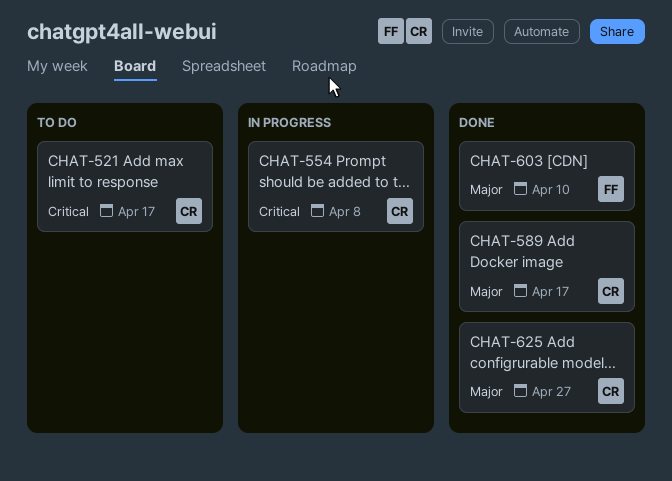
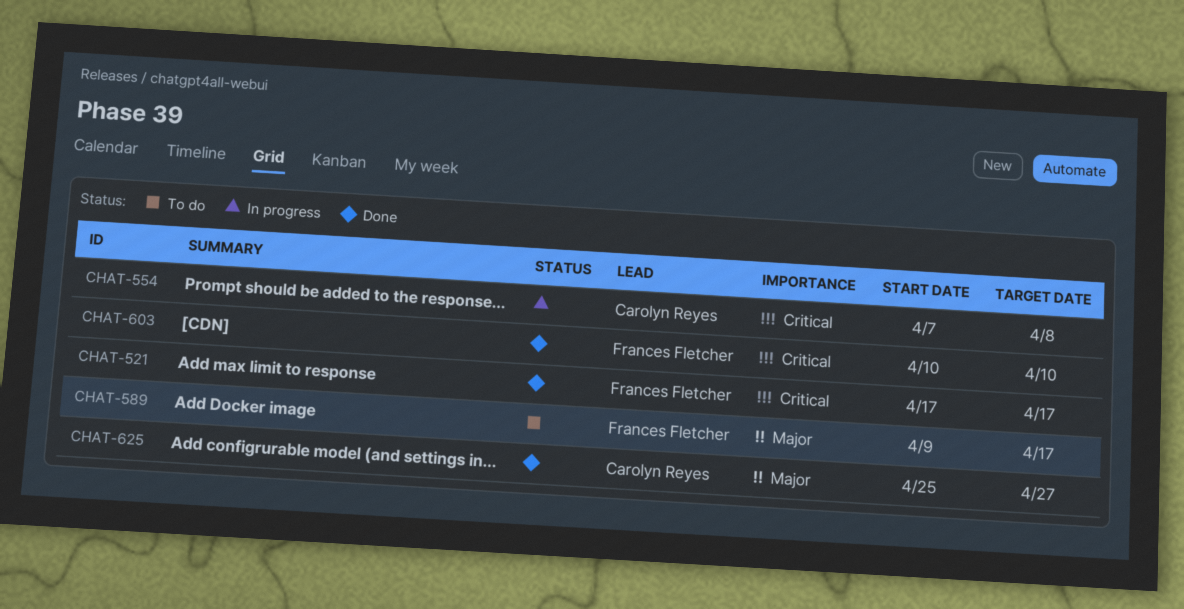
CHAT-521, status: To do -> Done
CHAT-521, owner: Carolyn Reyes -> Frances Fletcher
CHAT-589, status: Done -> To do
CHAT-589, owner: Carolyn Reyes -> Frances Fletcher
CHAT-603, priority: Major -> Critical

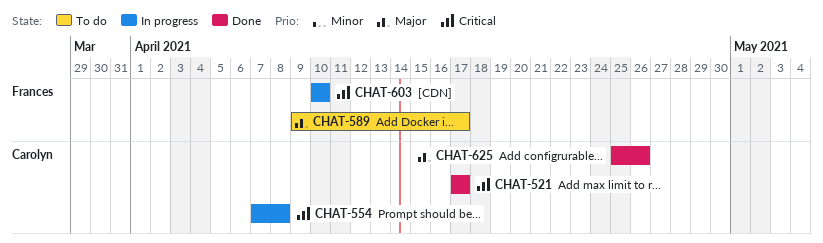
CHAT-521, owner: Frances Fletcher -> Carolyn Reyes
CHAT-603, status: Done -> In progress
CHAT-625, due: Apr 27 -> Apr 26

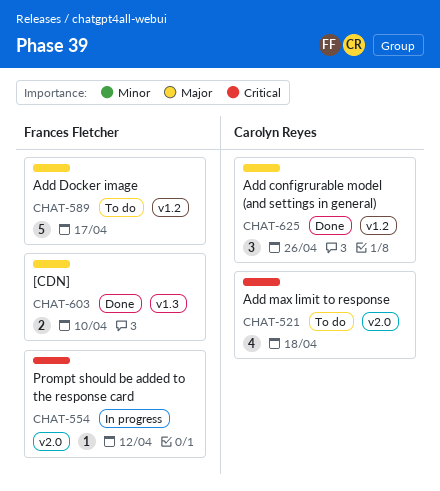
CHAT-521, status: Done -> To do
CHAT-521, due: Apr 17 -> Apr 18
CHAT-554, owner: Carolyn Reyes -> Frances Fletcher
CHAT-554, due: Apr 8 -> Apr 12
CHAT-603, status: In progress -> Done
CHAT-603, priority: Critical -> Major

